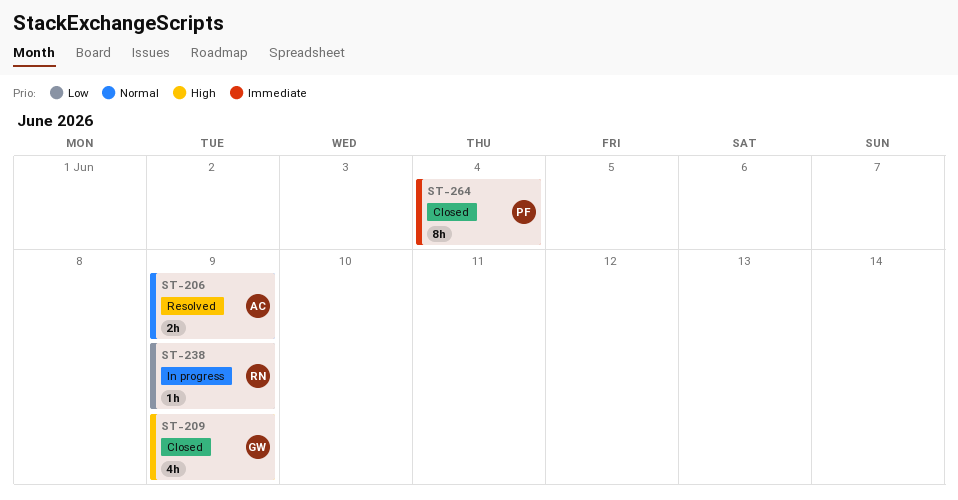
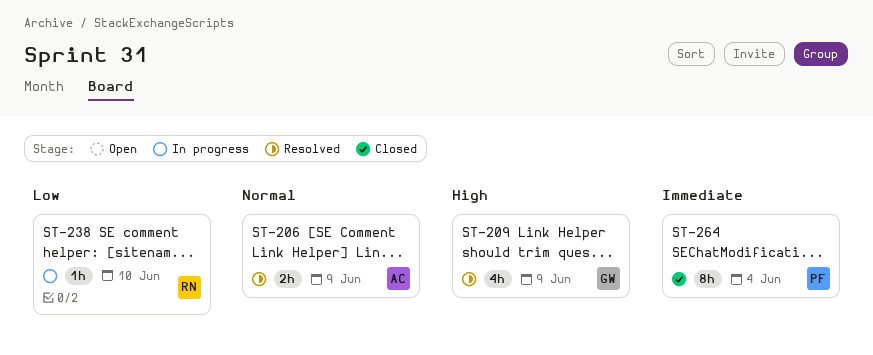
ST-209, status: Closed -> Resolved
ST-238, due: Jun 9 -> Jun 10

